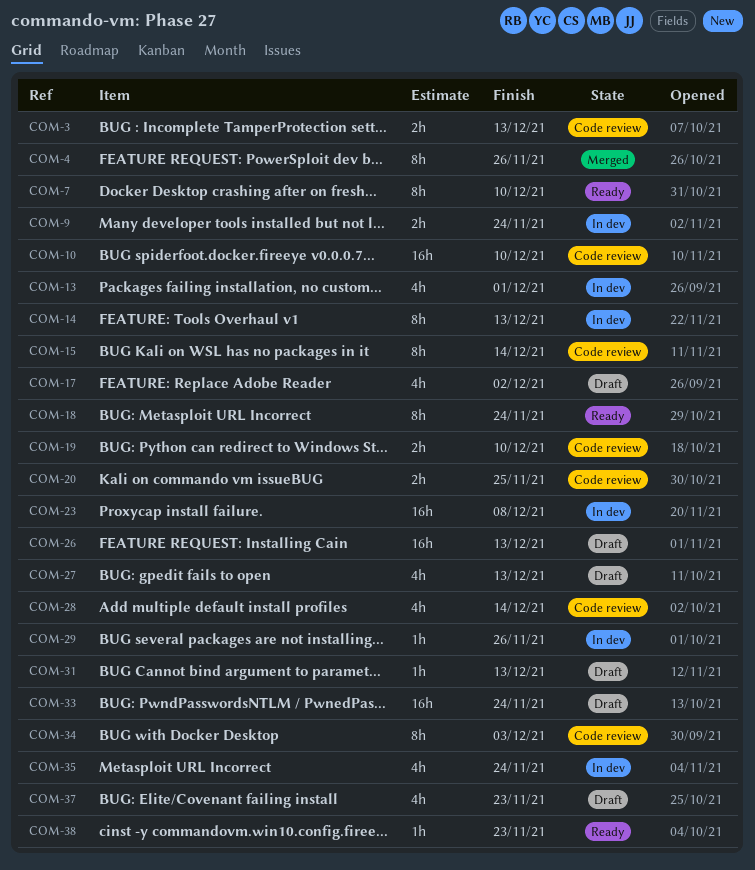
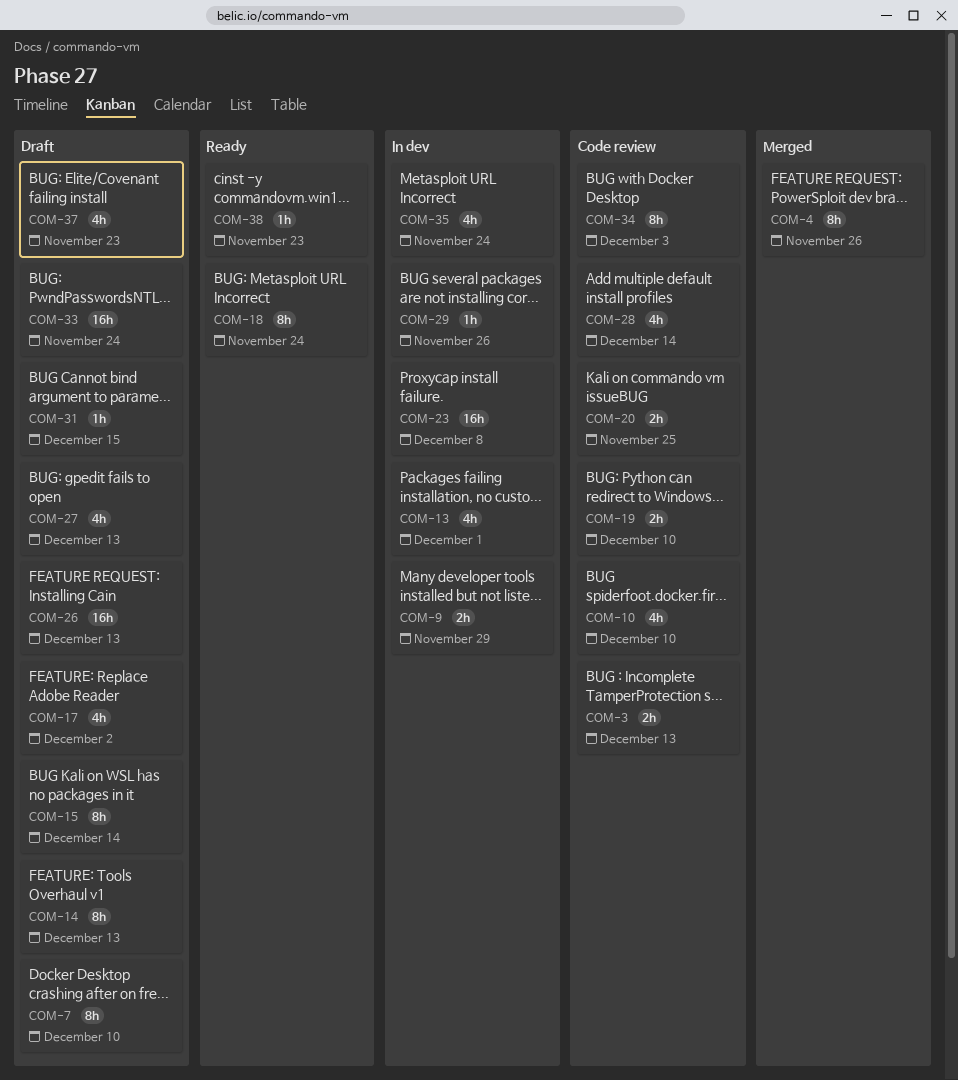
COM-7, status: Ready -> Draft
COM-9, due: Nov 24 -> Nov 29
COM-10, estimate: 16h -> 4h
COM-14, status: In dev -> Draft
COM-15, status: Code review -> Draft
COM-31, due: Dec 13 -> Dec 15

